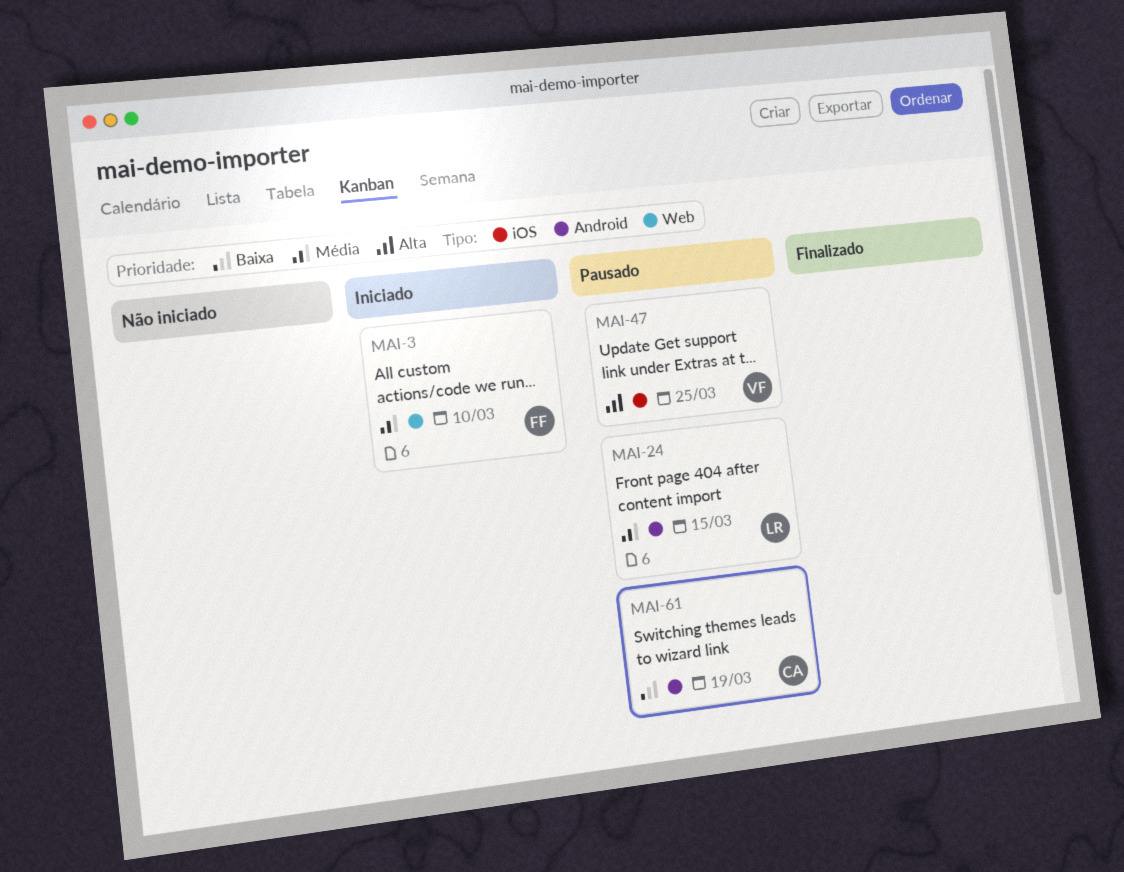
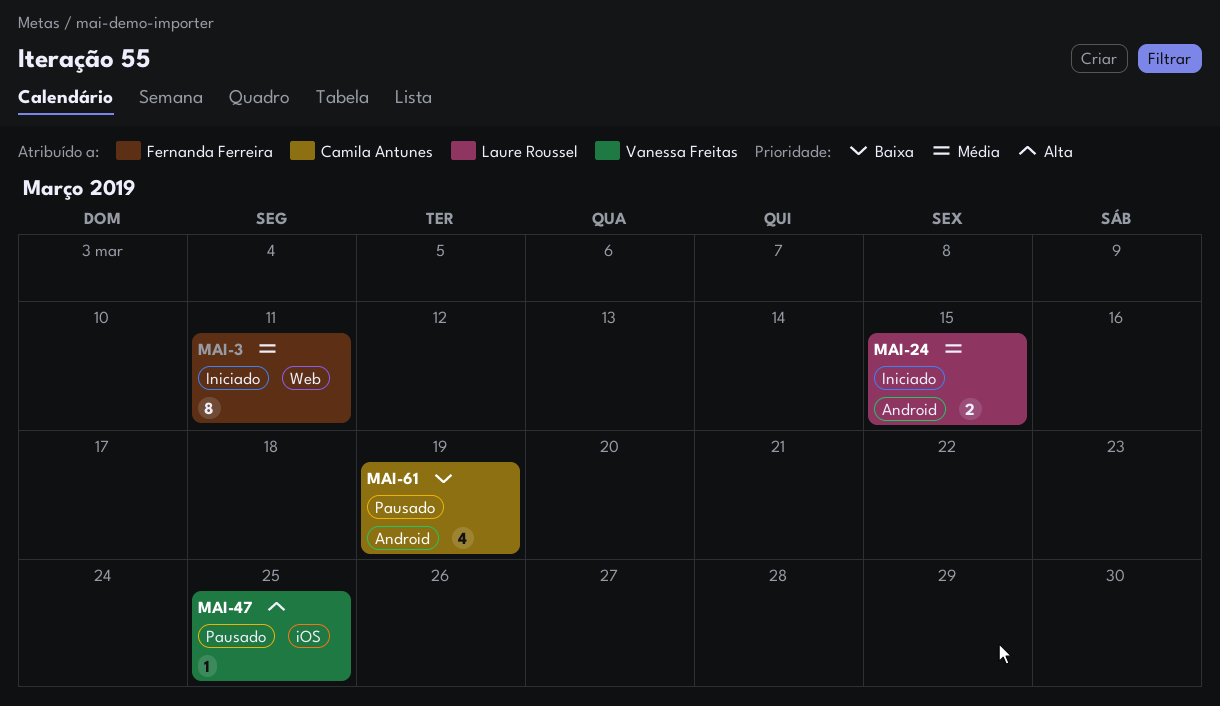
MAI-3, due: Mar 10 -> Mar 11
MAI-24, status: Pausado -> Iniciado

